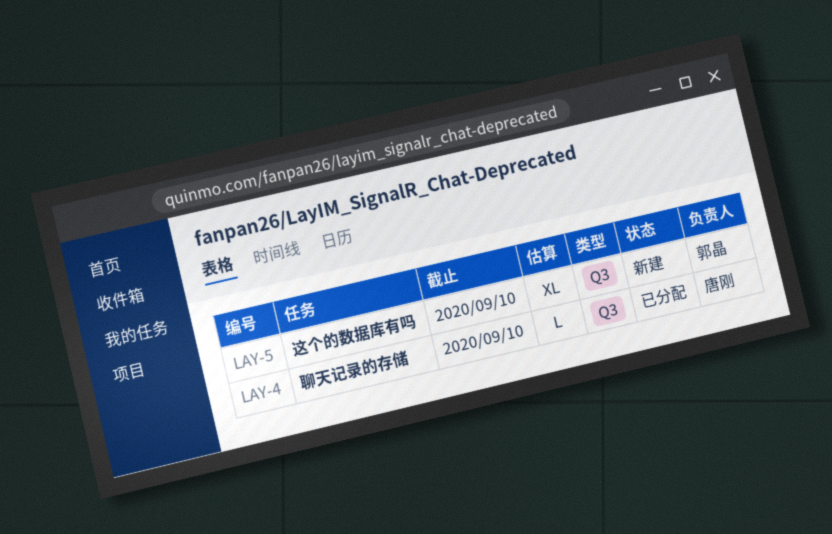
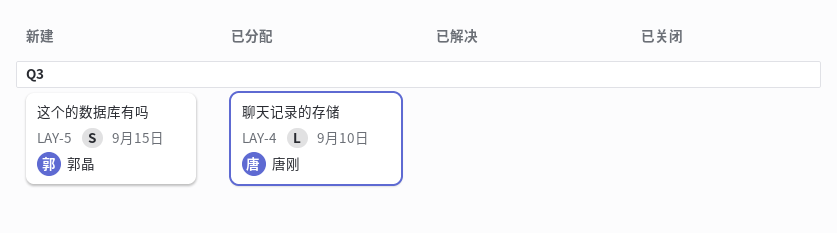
LAY-5, estimate: XL -> S
LAY-5, due: Sep 10 -> Sep 15

